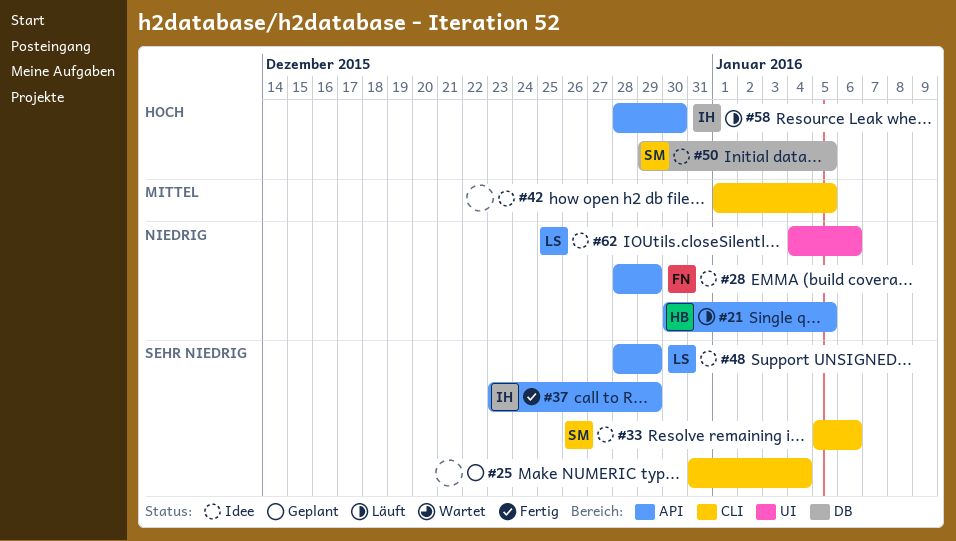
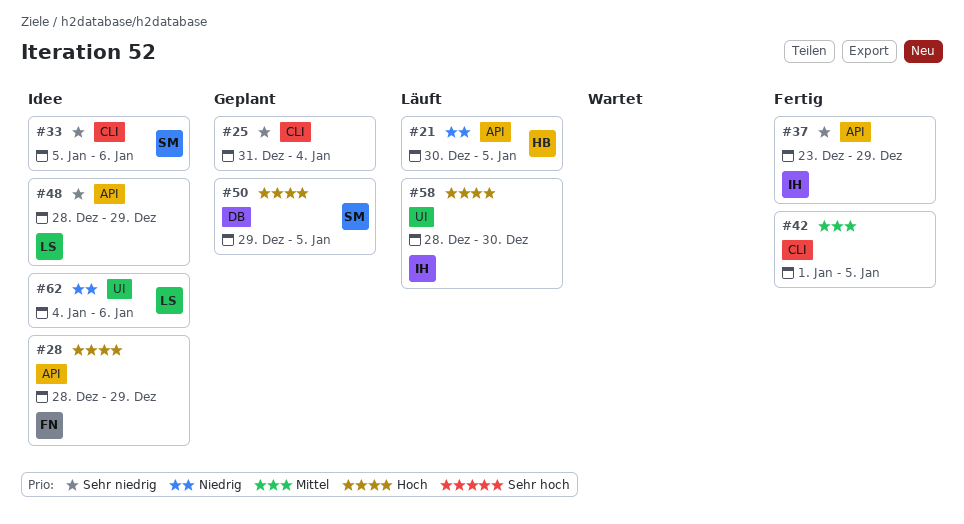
#28, priority: Niedrig -> Hoch
#42, status: Idee -> Fertig
#50, status: Idee -> Geplant
#58, label: API -> UI

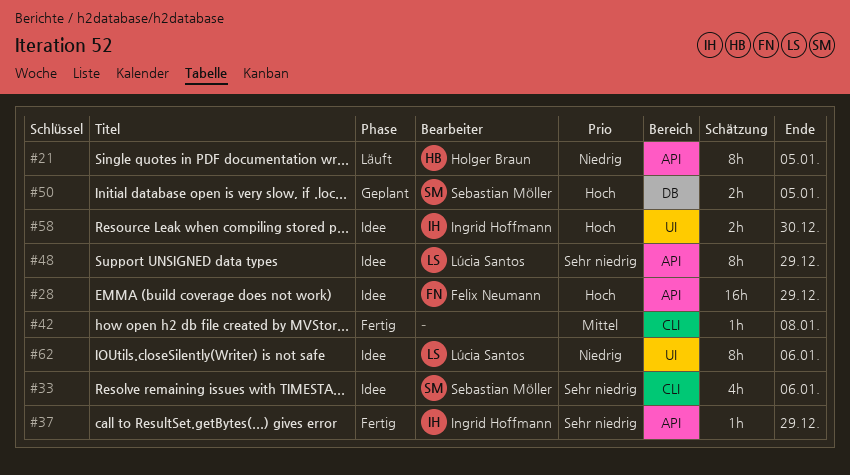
#25: present -> none
#42, due: Jan 5 -> Jan 8
#58, status: Läuft -> Idee

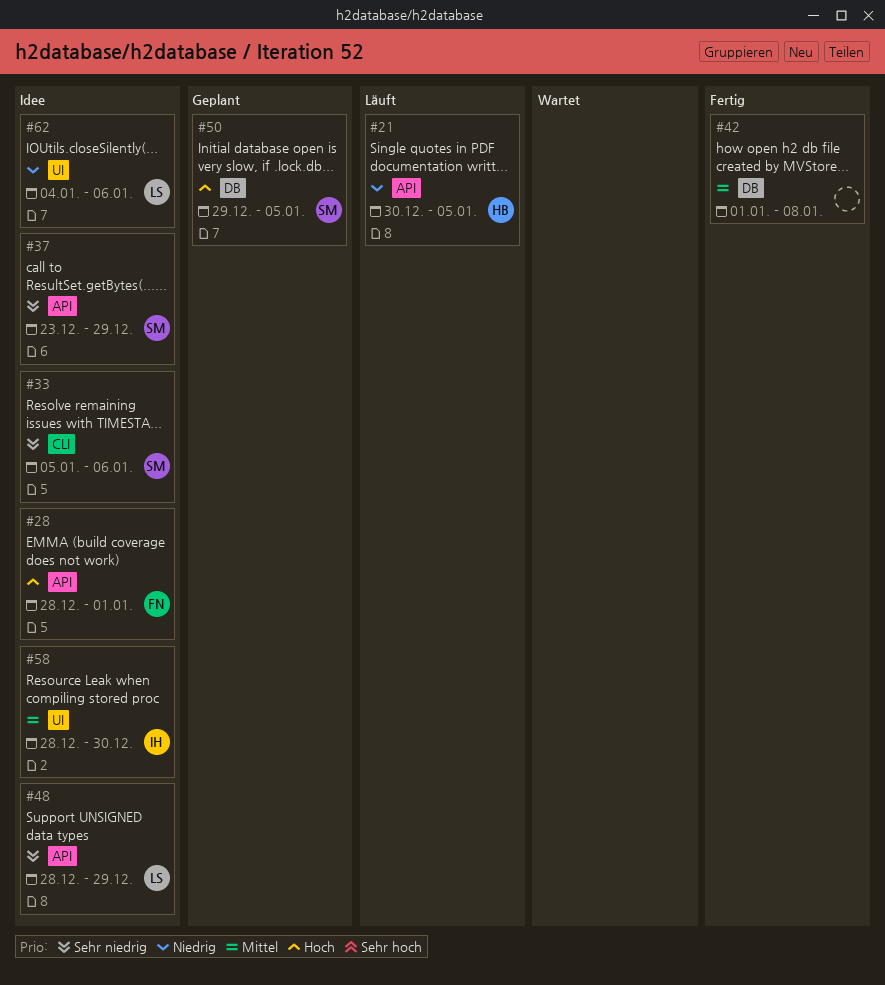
#28, due: Dec 29 -> Jan 1
#37, status: Fertig -> Idee
#37, owner: Ingrid Hoffmann -> Sebastian Möller
#42, label: CLI -> DB
#58, priority: Hoch -> Mittel

